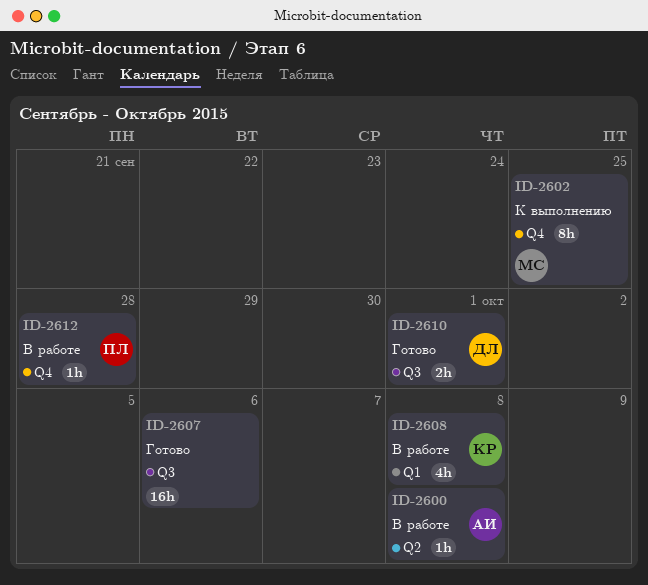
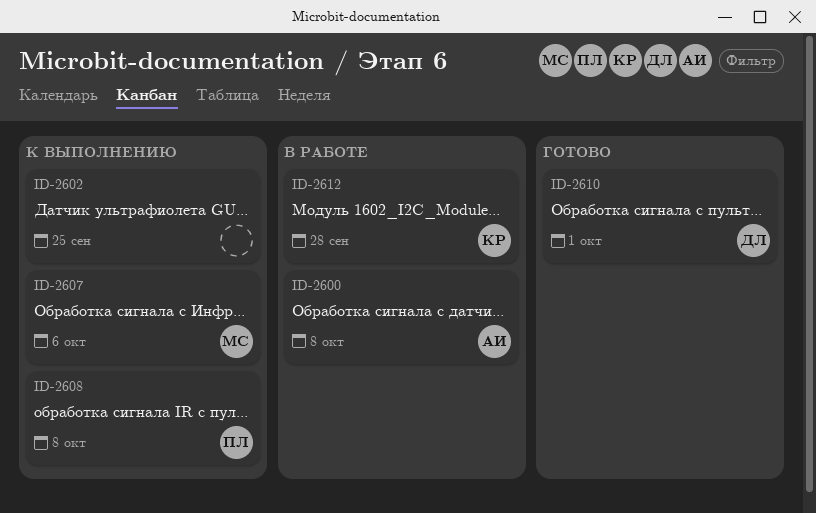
ID-2602, owner: МС -> none
ID-2607, status: Готово -> К выполнению
ID-2607, owner: none -> МС
ID-2608, status: В работе -> К выполнению
ID-2608, owner: КР -> ПЛ
ID-2612, owner: ПЛ -> КР

